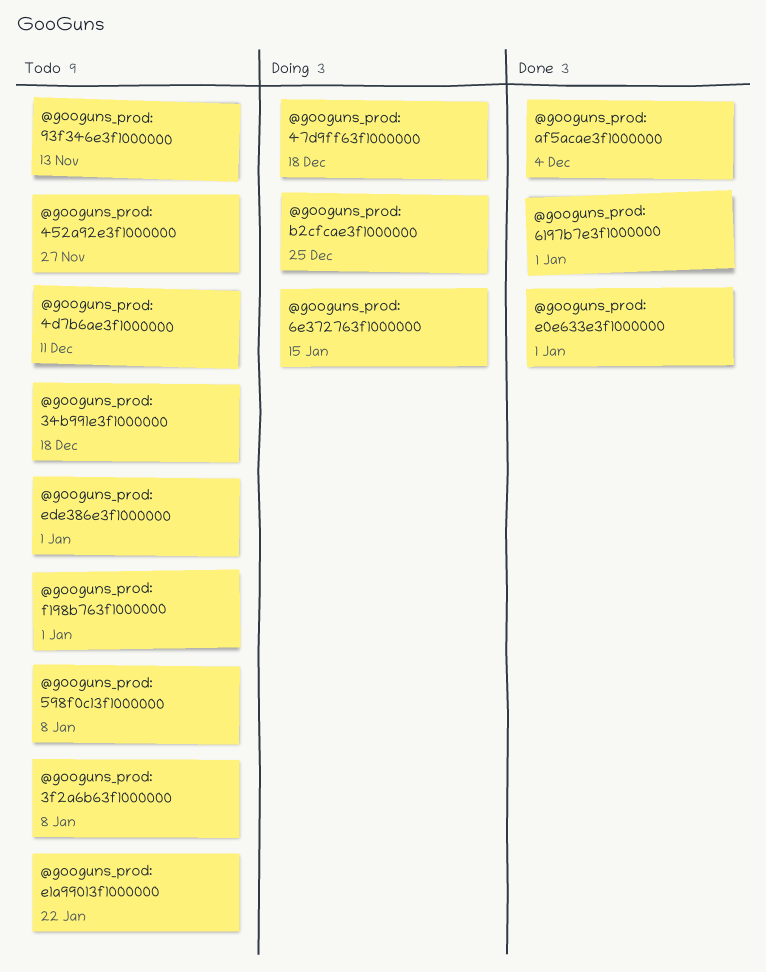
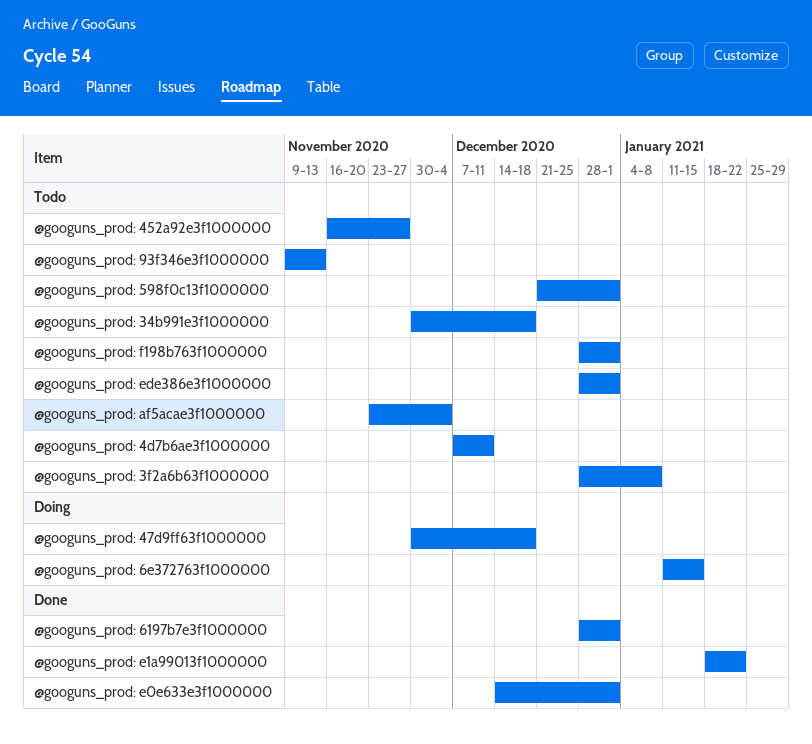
@googuns_prod: 598f0c13f1000000, due: Jan 8 -> Jan 1
@googuns_prod: af5acae3f1000000, status: Done -> Todo
@googuns_prod: b2cfcae3f1000000: present -> none
@googuns_prod: e1a99013f1000000, status: Todo -> Done

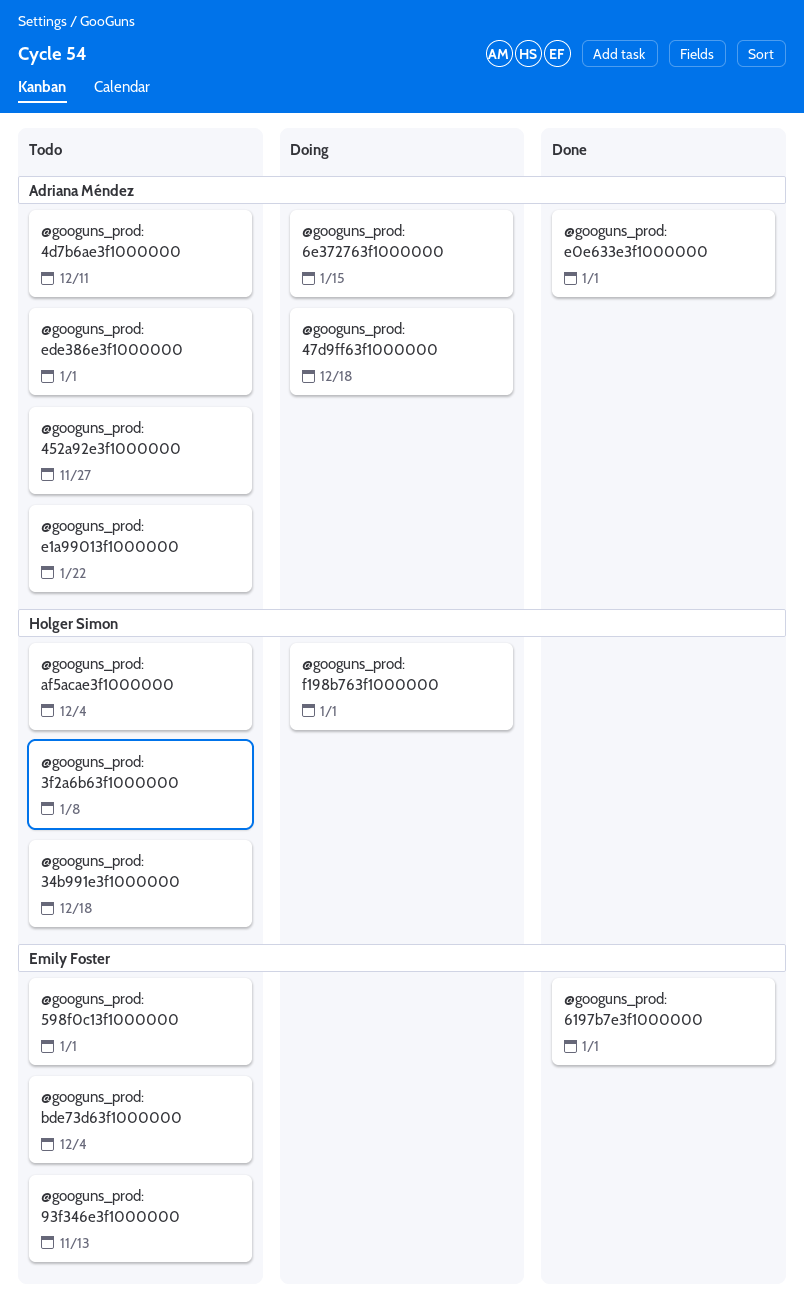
@googuns_prod: bde73d63f1000000: none -> present
@googuns_prod: e1a99013f1000000, status: Done -> Todo
@googuns_prod: f198b763f1000000, status: Todo -> Doing

